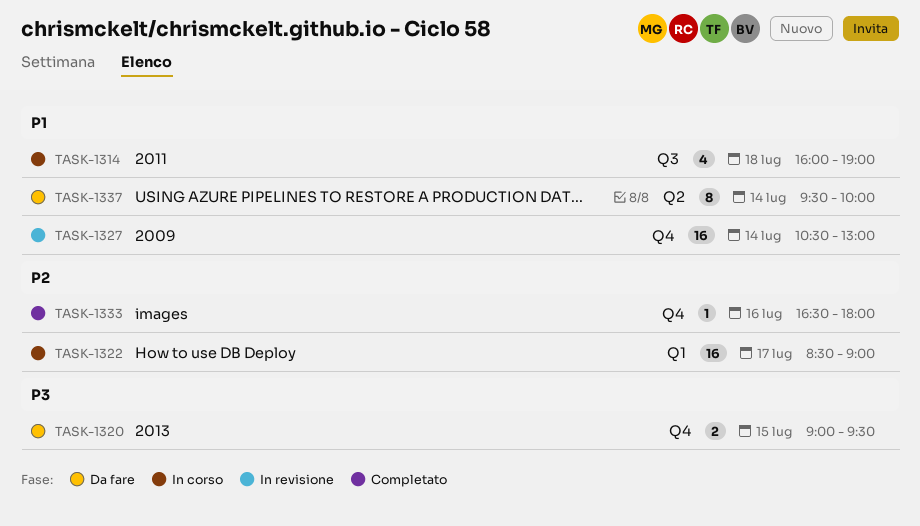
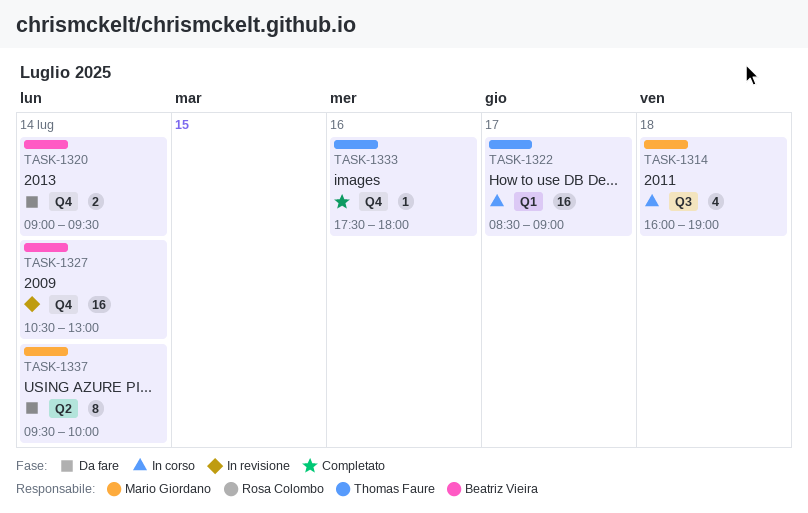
TASK-1320, day: Jul 15 -> Jul 14
TASK-1333, begins: 16:30 -> 17:30

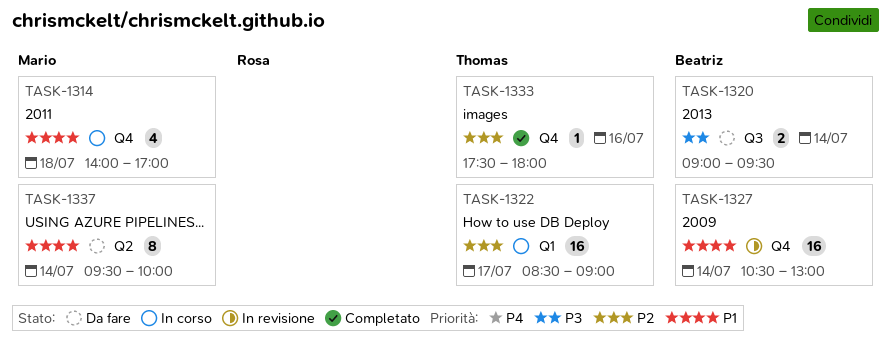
TASK-1314, label: Q3 -> Q4
TASK-1314, begins: 16:00 -> 14:00
TASK-1314, ends: 19:00 -> 17:00
TASK-1320, label: Q4 -> Q3

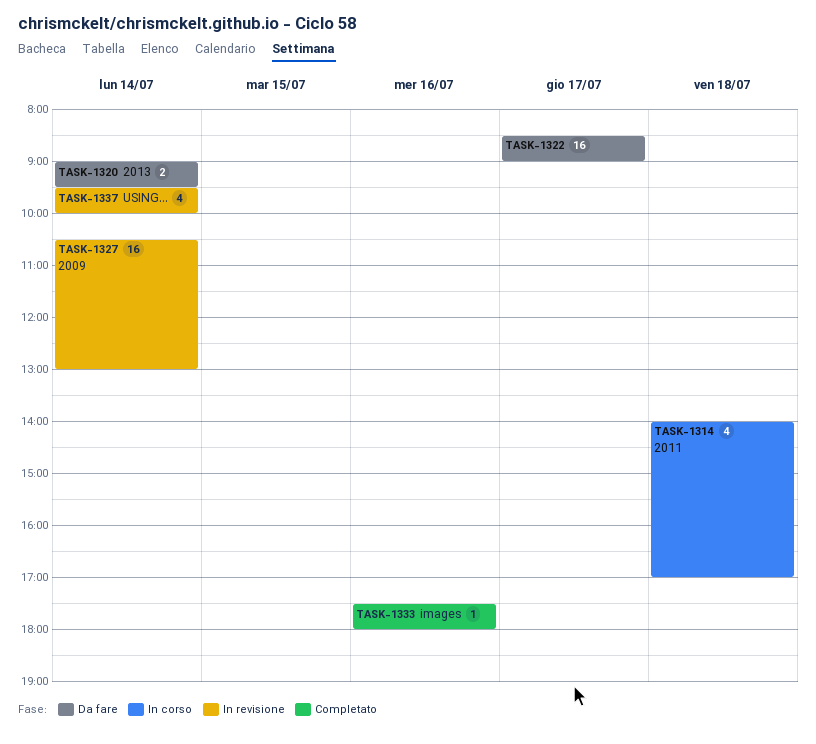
TASK-1322, status: In corso -> Da fare
TASK-1337, status: Da fare -> In revisione
TASK-1337, estimate: 8 -> 4

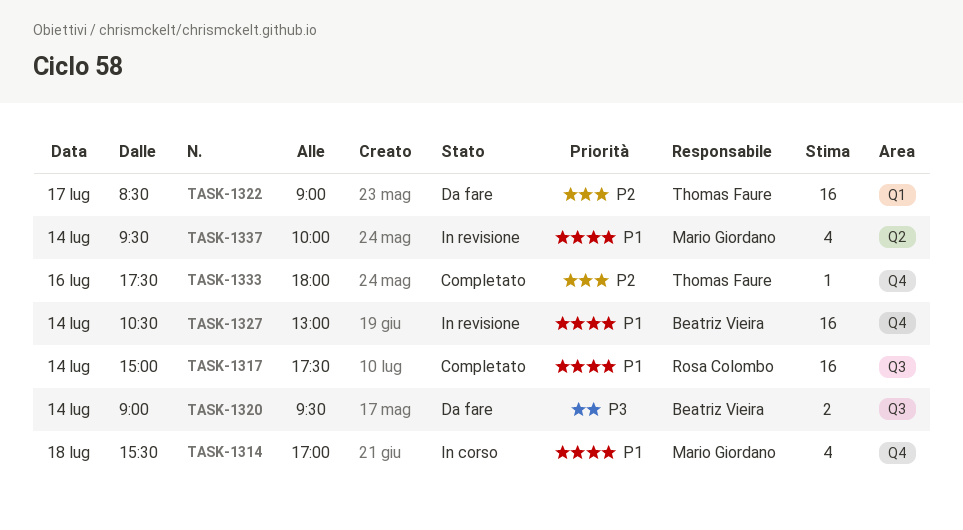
TASK-1314, begins: 14:00 -> 15:30
TASK-1317: none -> present

